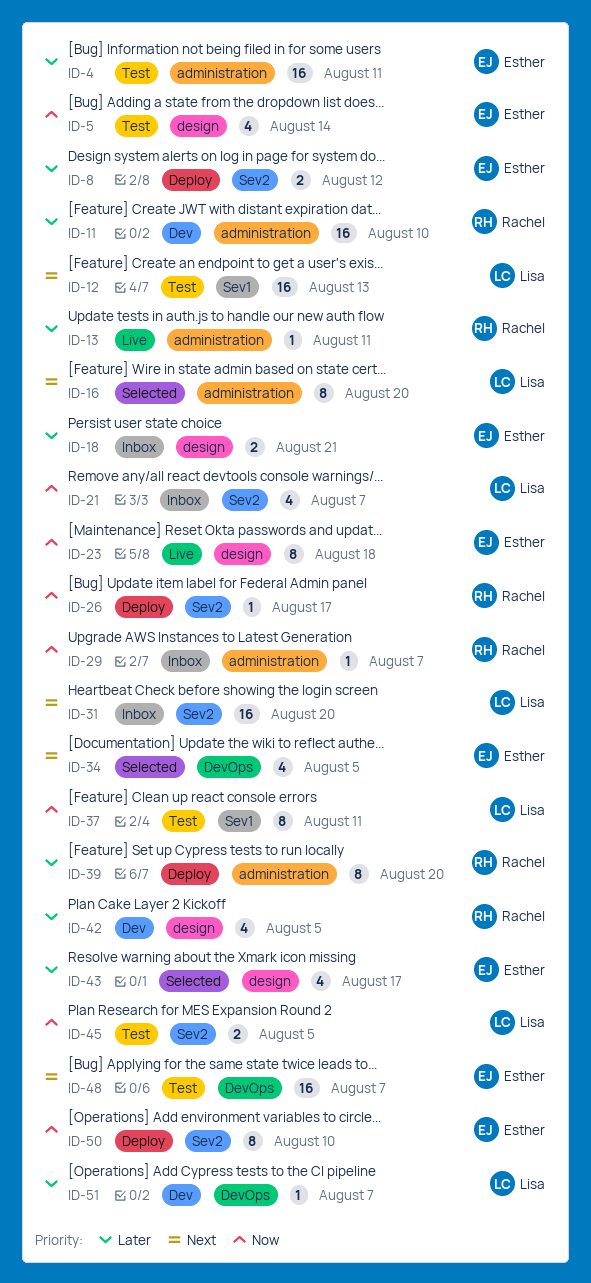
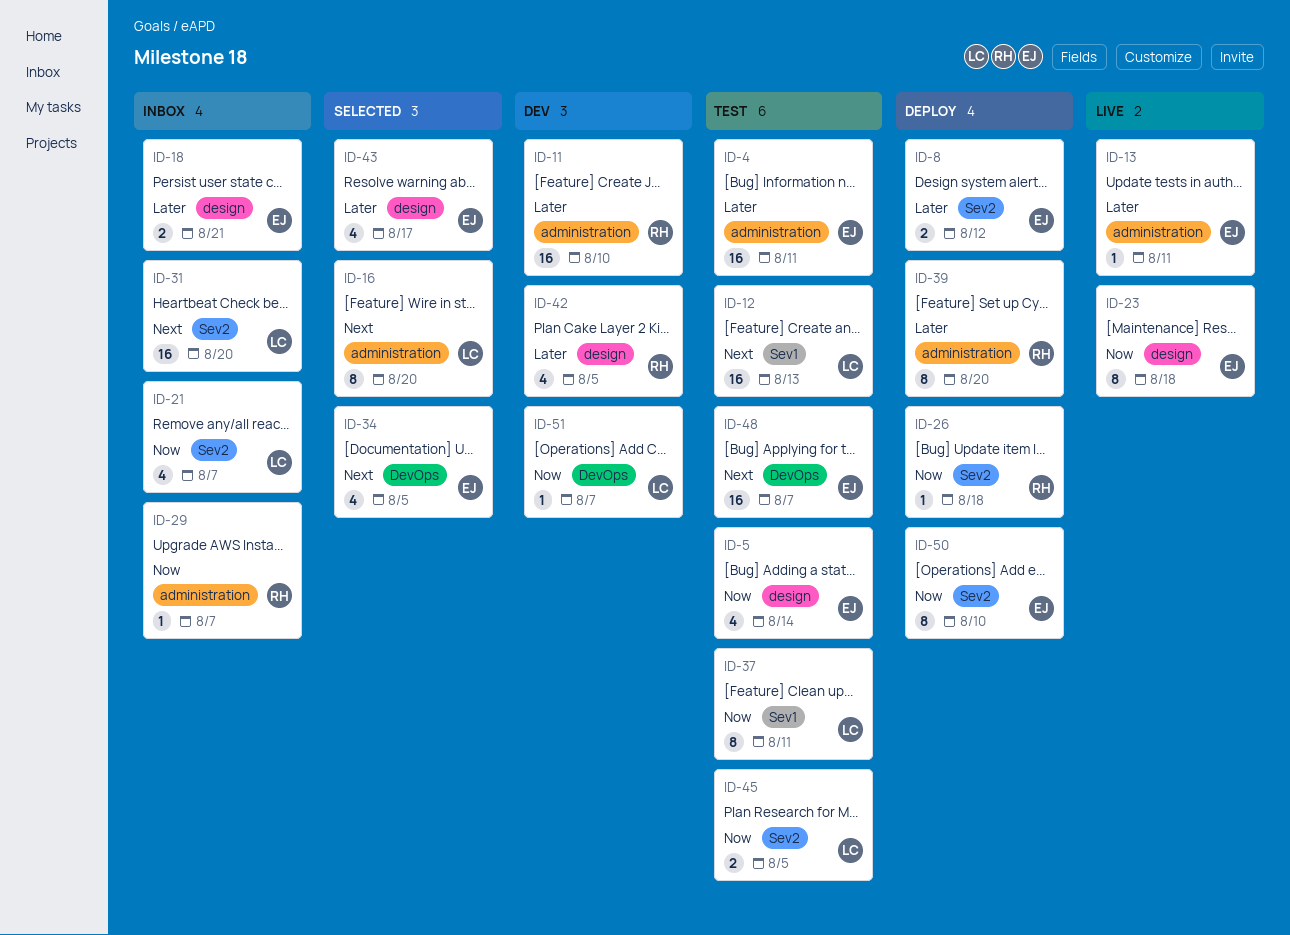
ID-13, owner: Rachel -> Esther
ID-26, due: Aug 17 -> Aug 18
ID-51, priority: Later -> Now

